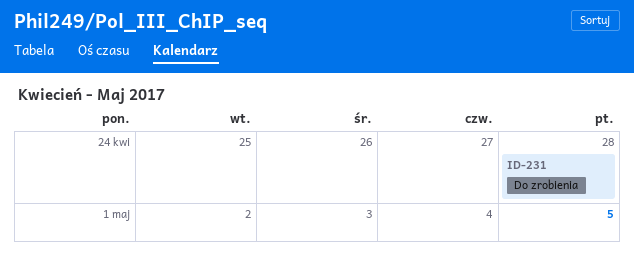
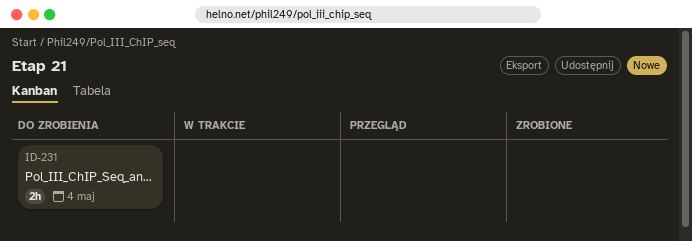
ID-231, due: Apr 28 -> May 4

